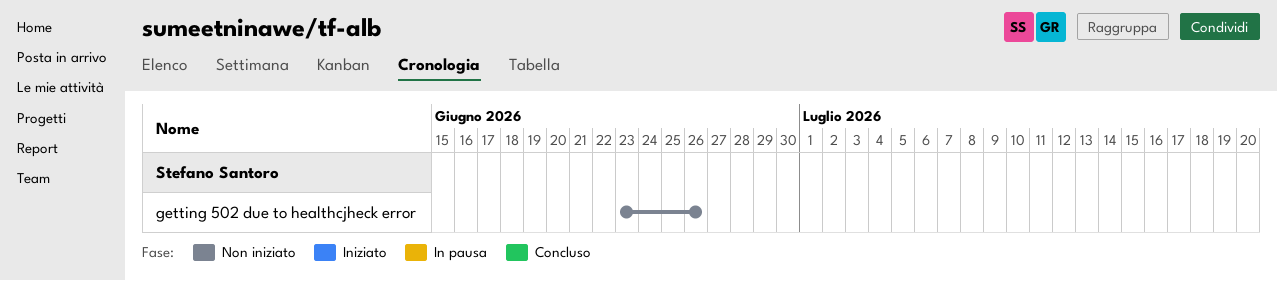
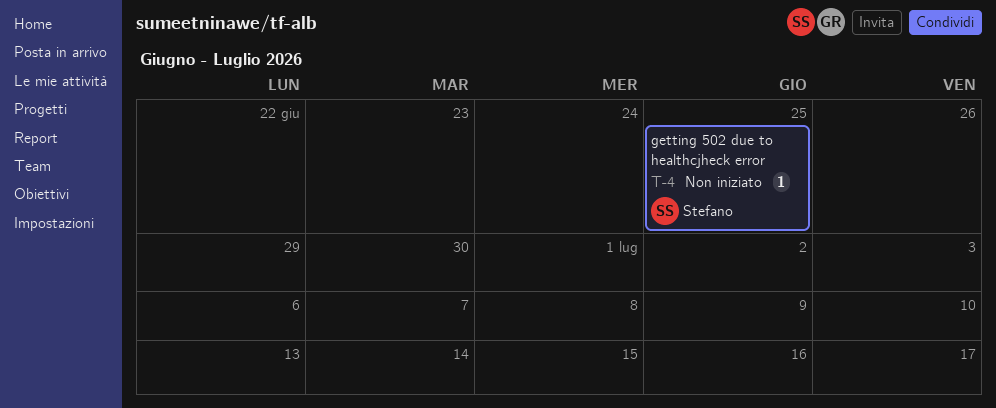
getting 502 due to healthcjheck error, due: Jun 26 -> Jun 25

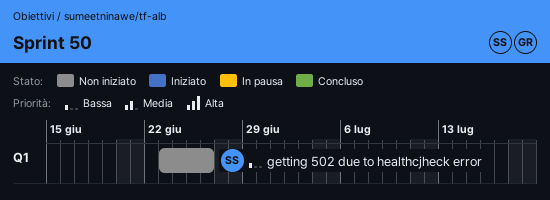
getting 502 due to healthcjheck error, due: Jun 25 -> Jun 26

